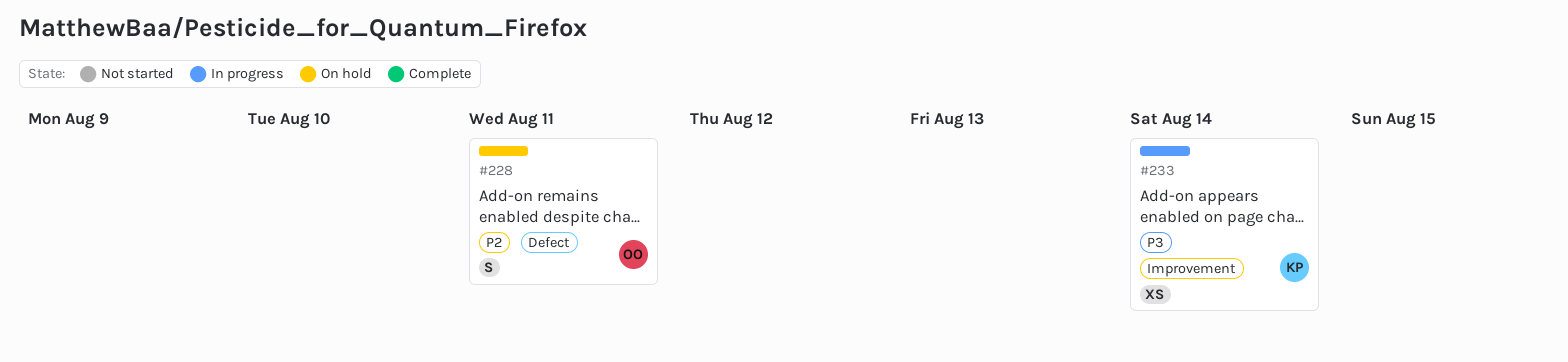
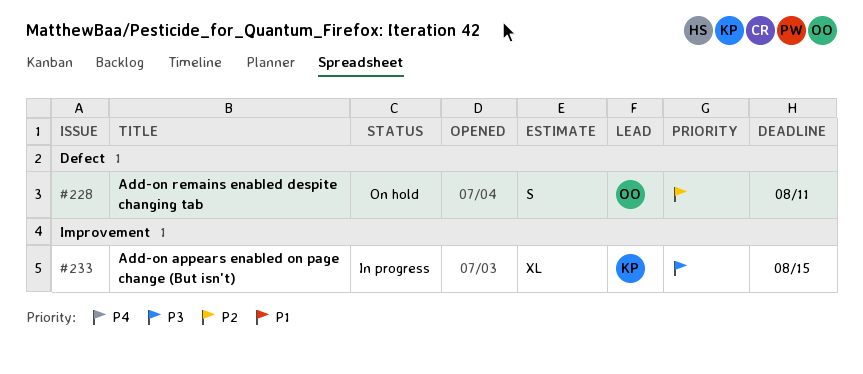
#233, estimate: XS -> XL
#233, due: Aug 14 -> Aug 15

